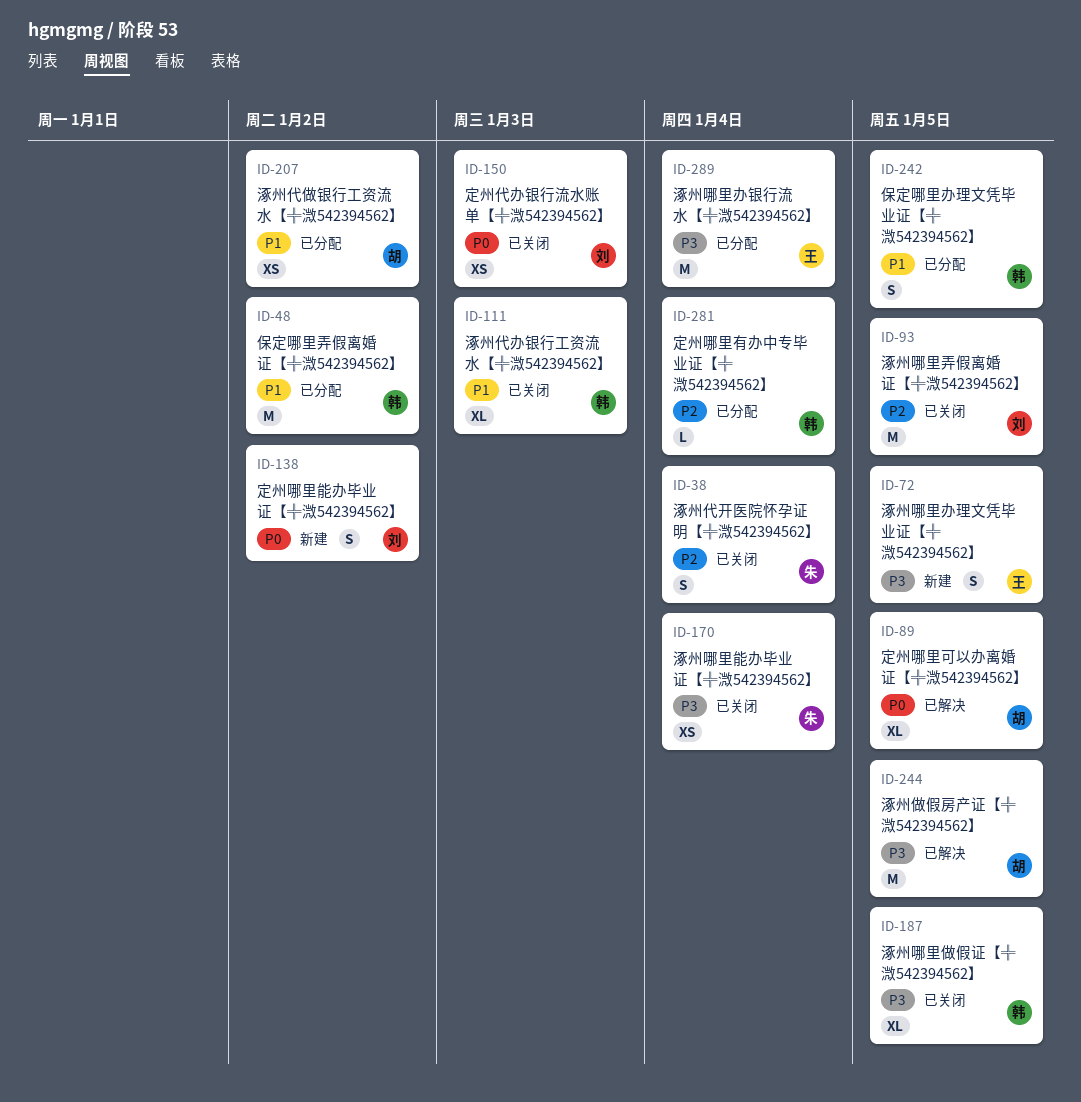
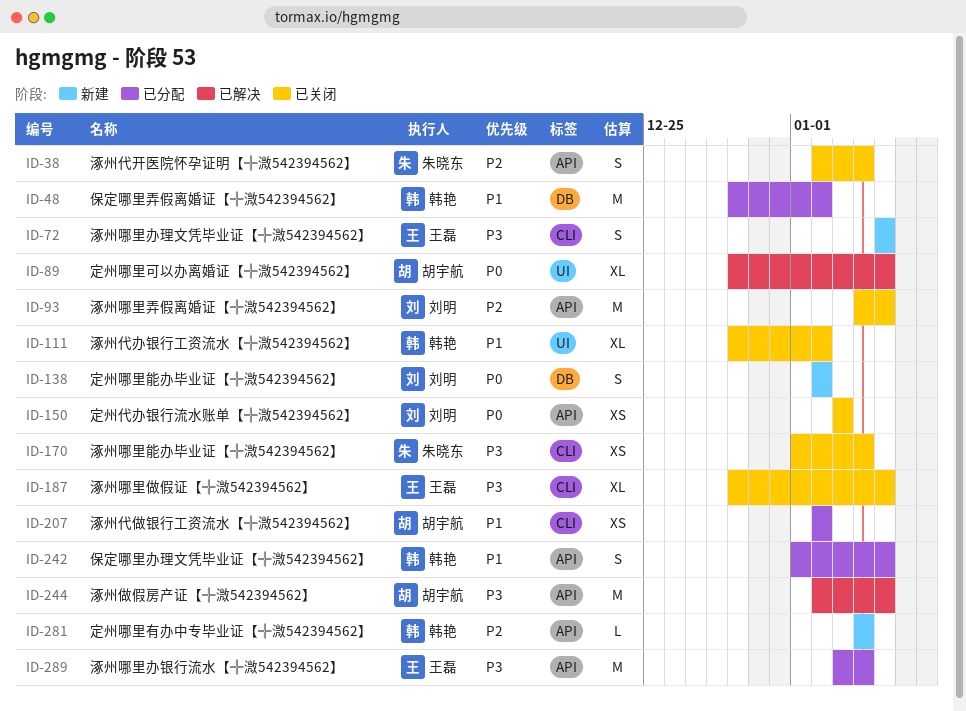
ID-111, due: Jan 3 -> Jan 2
ID-187, owner: 韩艳 -> 王磊
ID-281, status: 已分配 -> 新建

